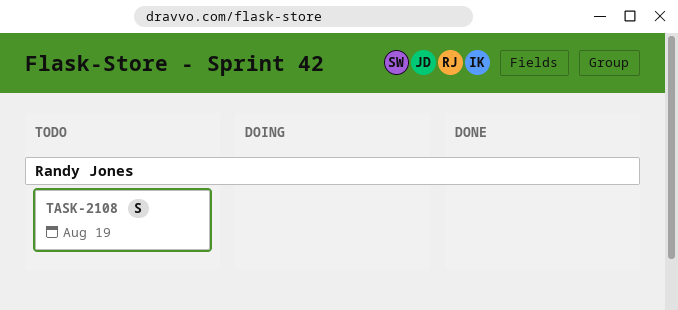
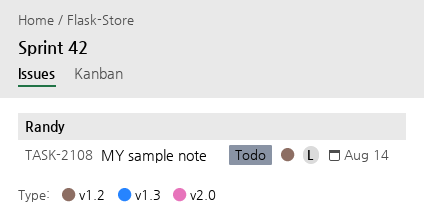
TASK-2108, estimate: S -> L
TASK-2108, due: Aug 19 -> Aug 14

